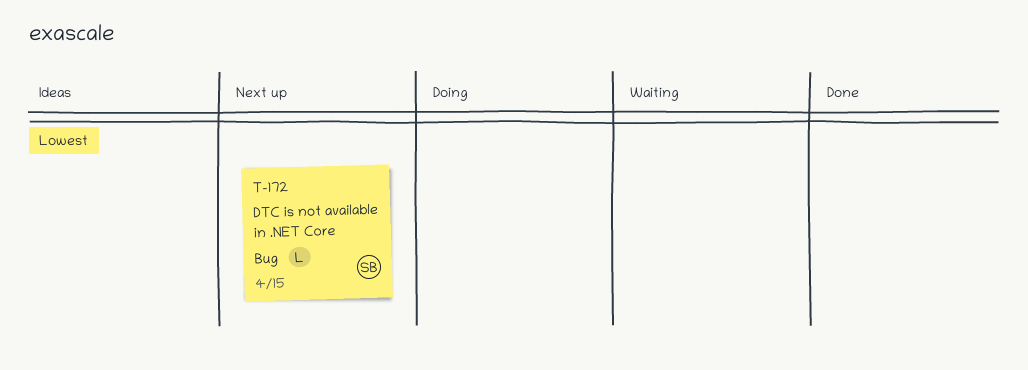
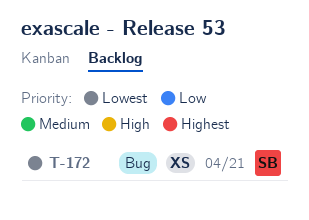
T-172, estimate: L -> XS
T-172, due: Apr 15 -> Apr 21

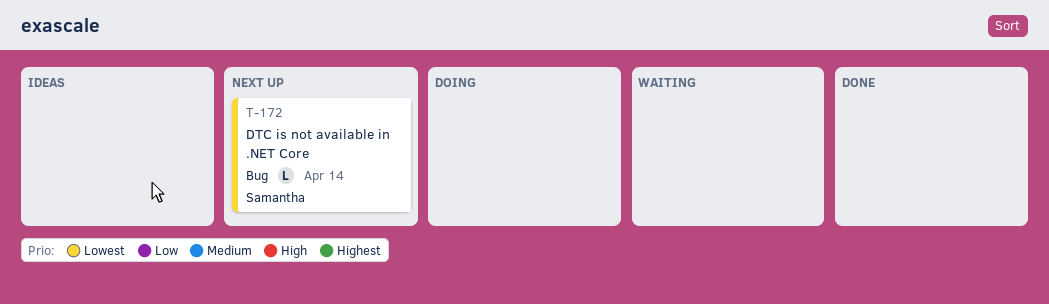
T-172, estimate: XS -> L
T-172, due: Apr 21 -> Apr 14

